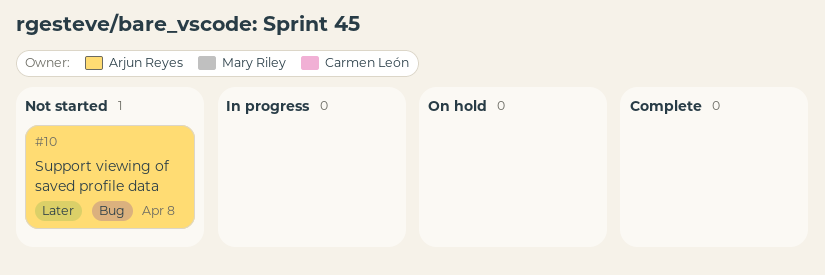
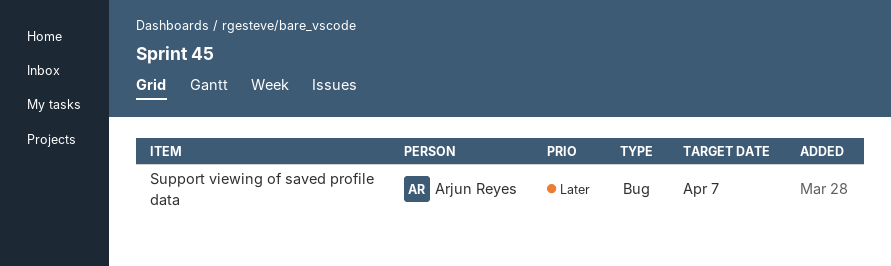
Support viewing of saved profile data, due: Apr 8 -> Apr 7

